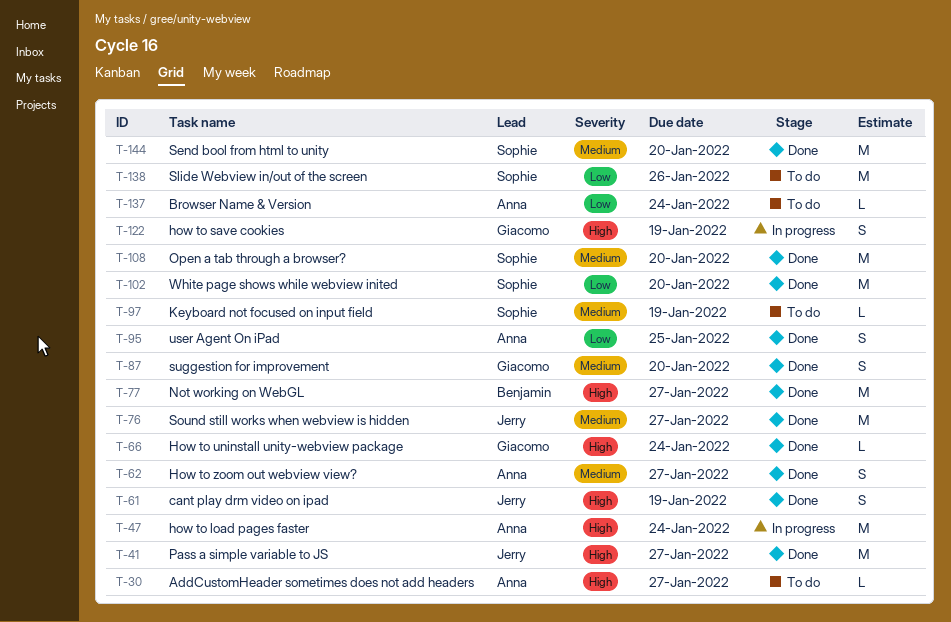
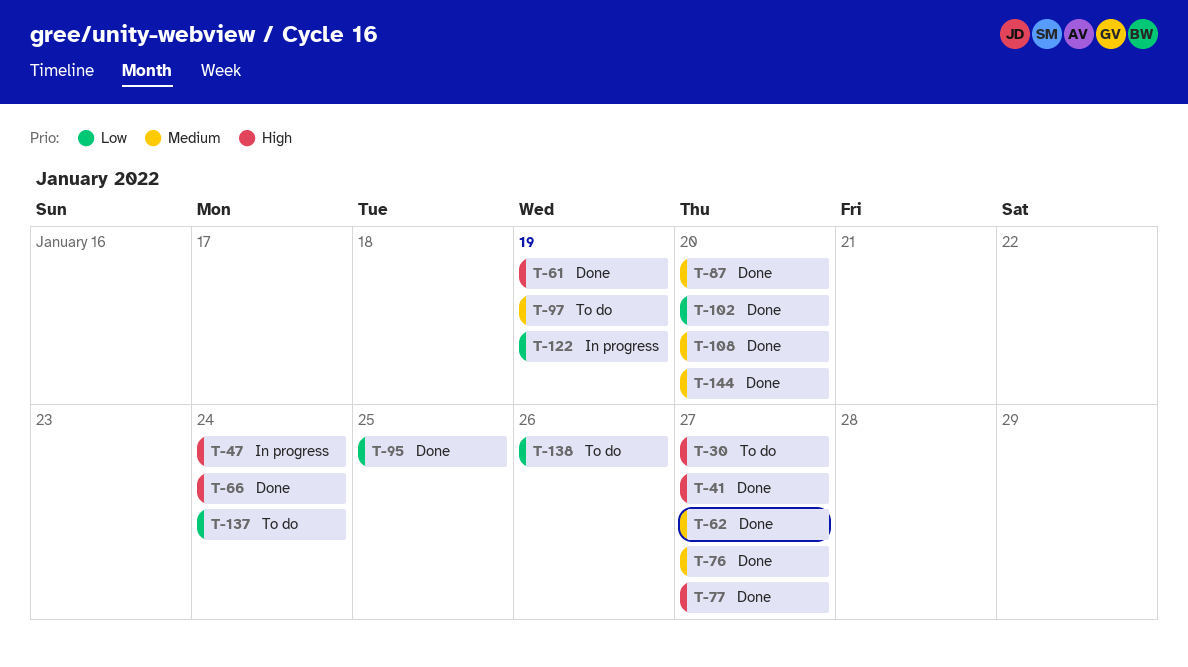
T-122, priority: High -> Low

